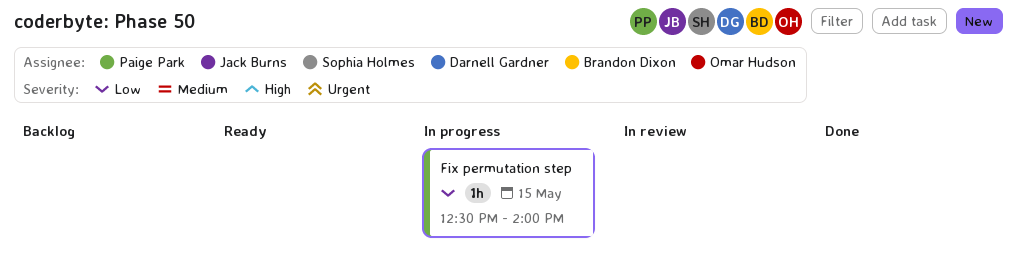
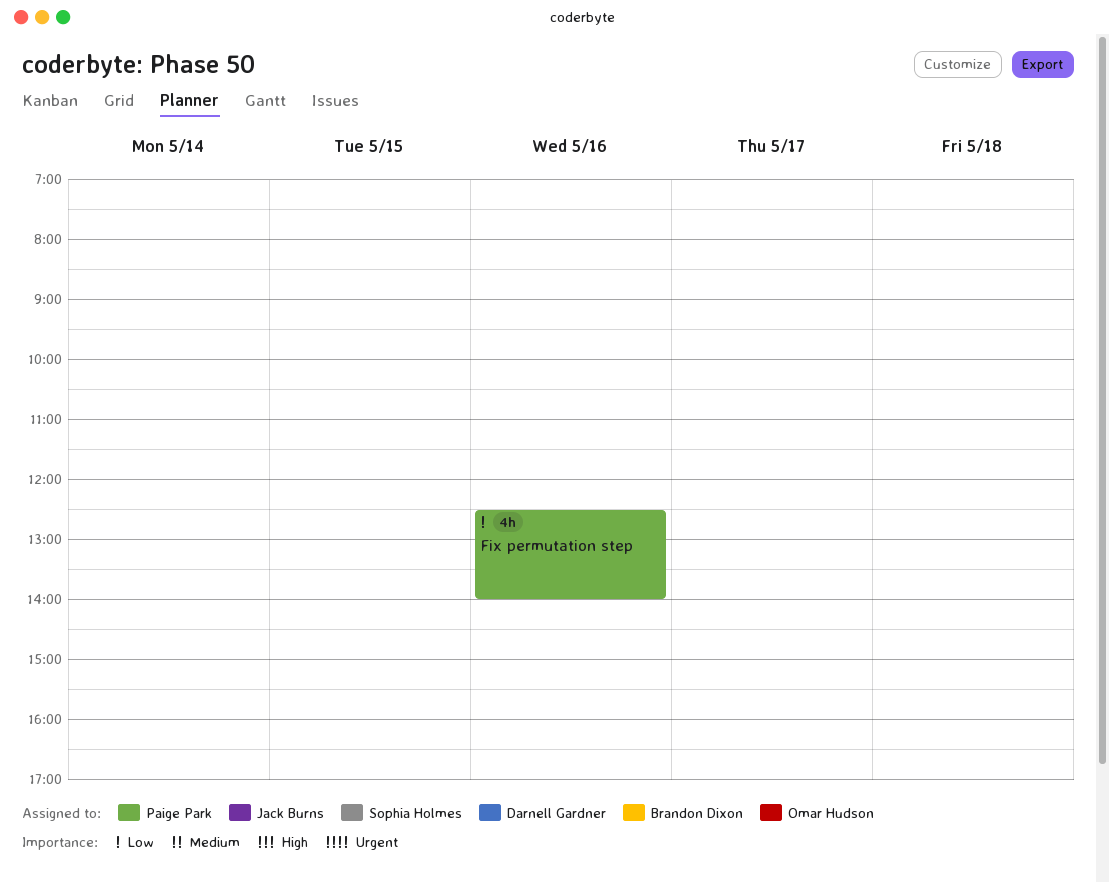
Fix permutation step, estimate: 1h -> 4h
Fix permutation step, day: May 15 -> May 16

